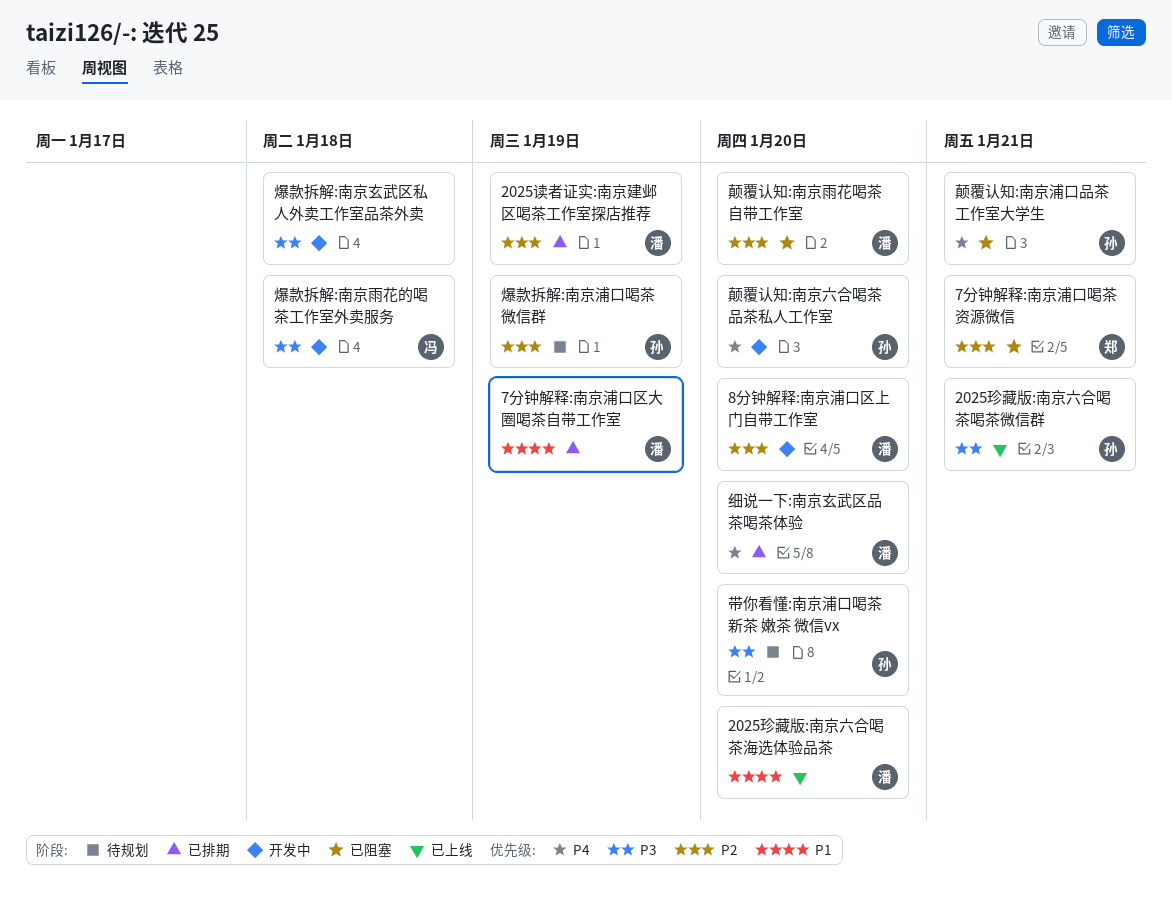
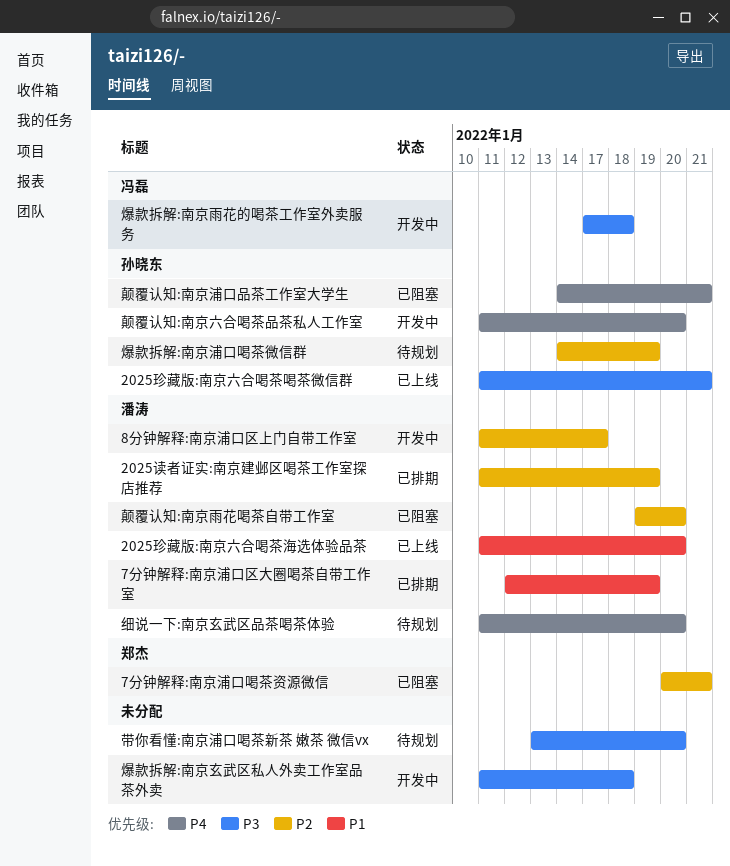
8分钟解释:南京浦口区上门自带工作室, due: Jan 20 -> Jan 17
带你看懂:南京浦口喝茶新茶 嫩茶 微信vx, owner: 孙晓东 -> none
细说一下:南京玄武区品茶喝茶体验, status: 已排期 -> 待规划

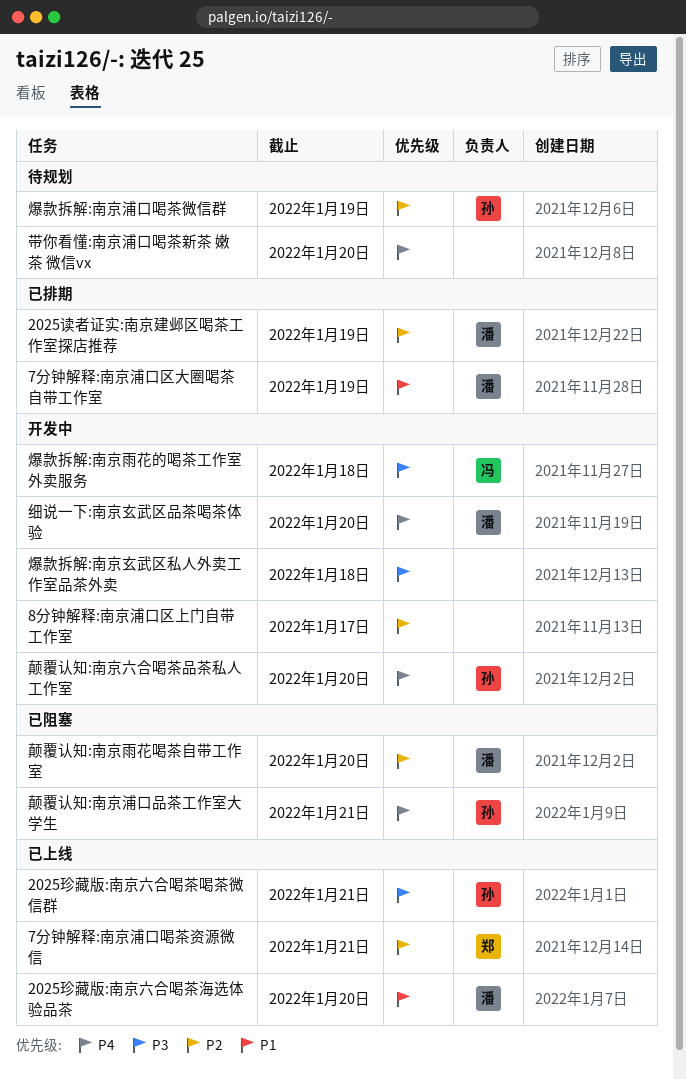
7分钟解释:南京浦口喝茶资源微信, status: 已阻塞 -> 已上线
8分钟解释:南京浦口区上门自带工作室, owner: 潘涛 -> none
带你看懂:南京浦口喝茶新茶 嫩茶 微信vx, priority: P3 -> P4
细说一下:南京玄武区品茶喝茶体验, status: 待规划 -> 开发中

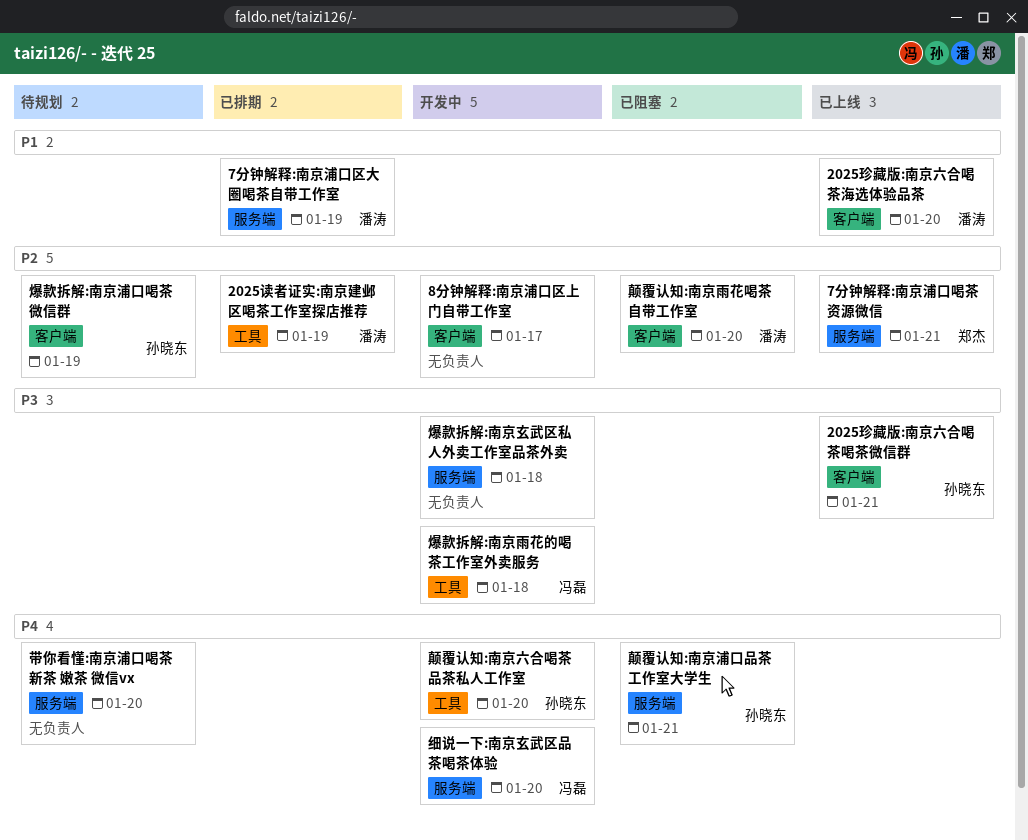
细说一下:南京玄武区品茶喝茶体验, owner: 潘涛 -> 冯磊

